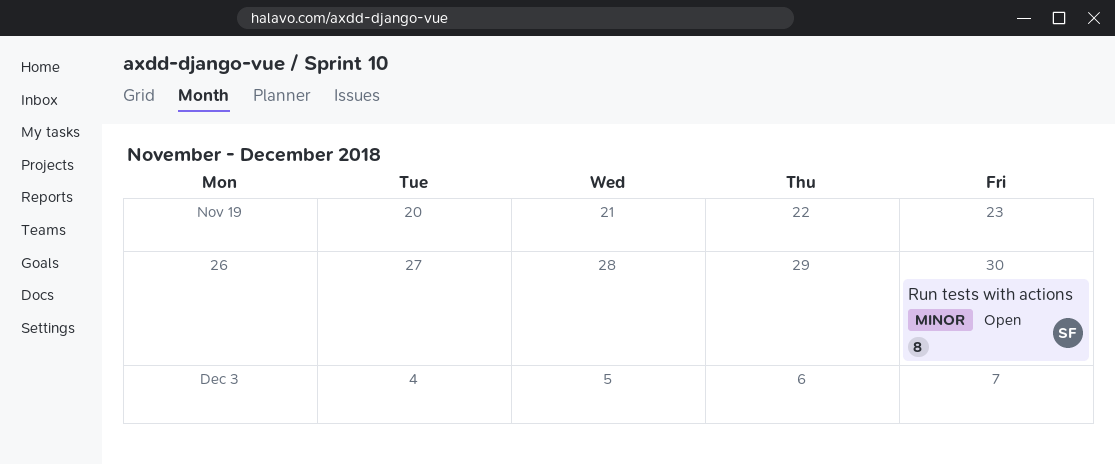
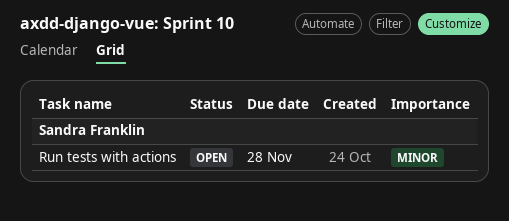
Run tests with actions, due: Nov 30 -> Nov 28

